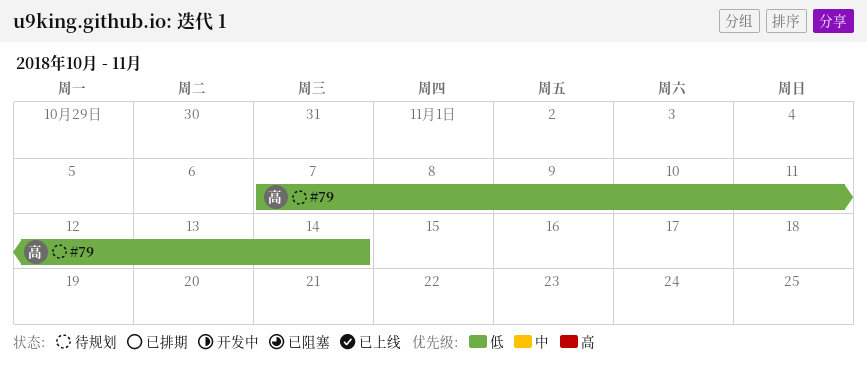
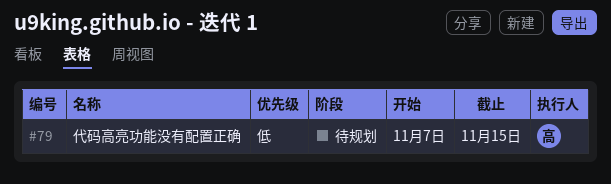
#79, due: Nov 14 -> Nov 15

